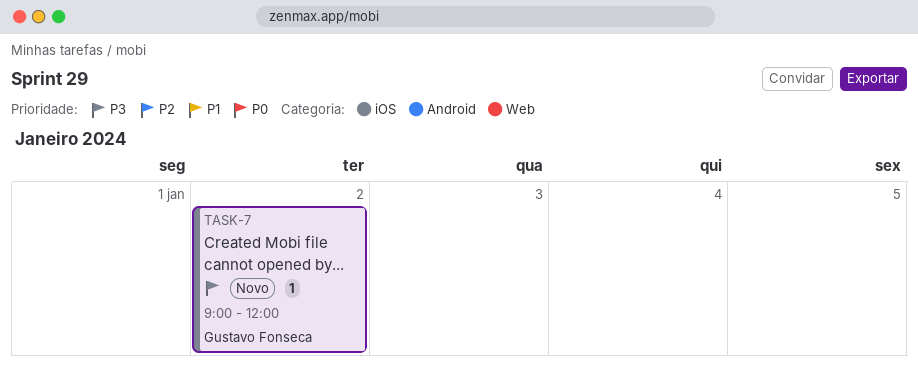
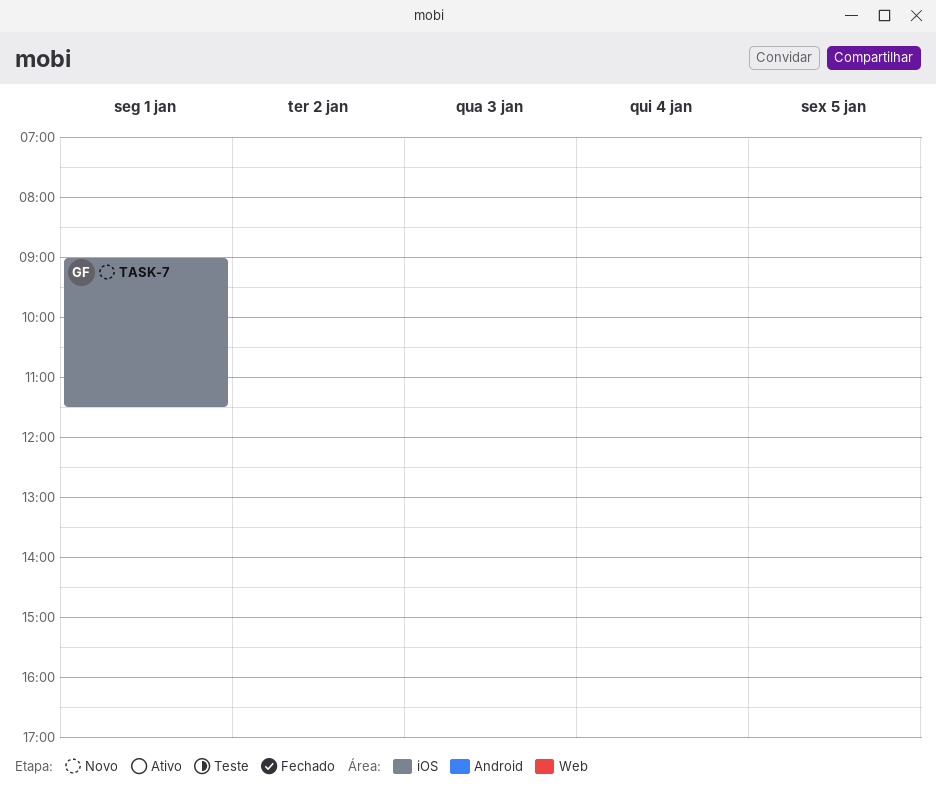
TASK-7, day: Jan 2 -> Jan 1
TASK-7, ends: 12:00 -> 11:30

